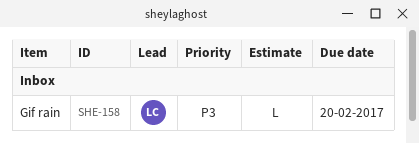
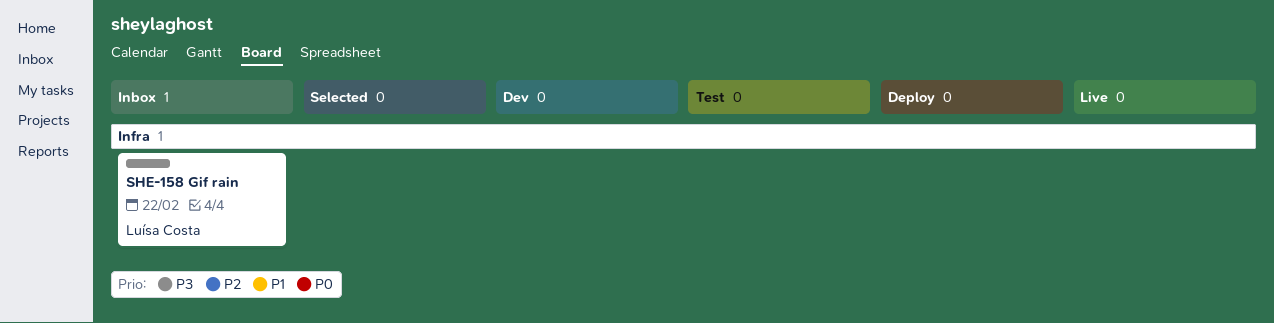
SHE-158, due: Feb 20 -> Feb 22

